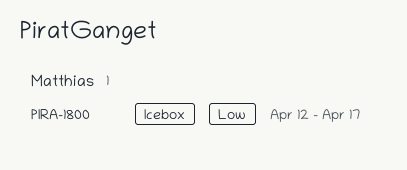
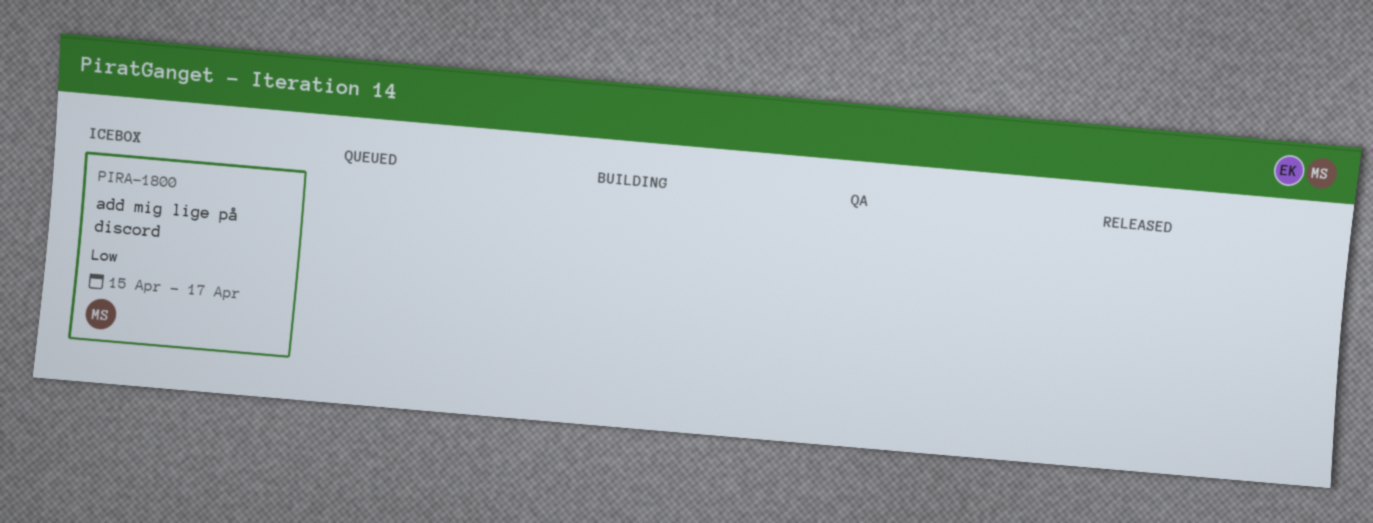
PIRA-1800, start: Apr 12 -> Apr 15

